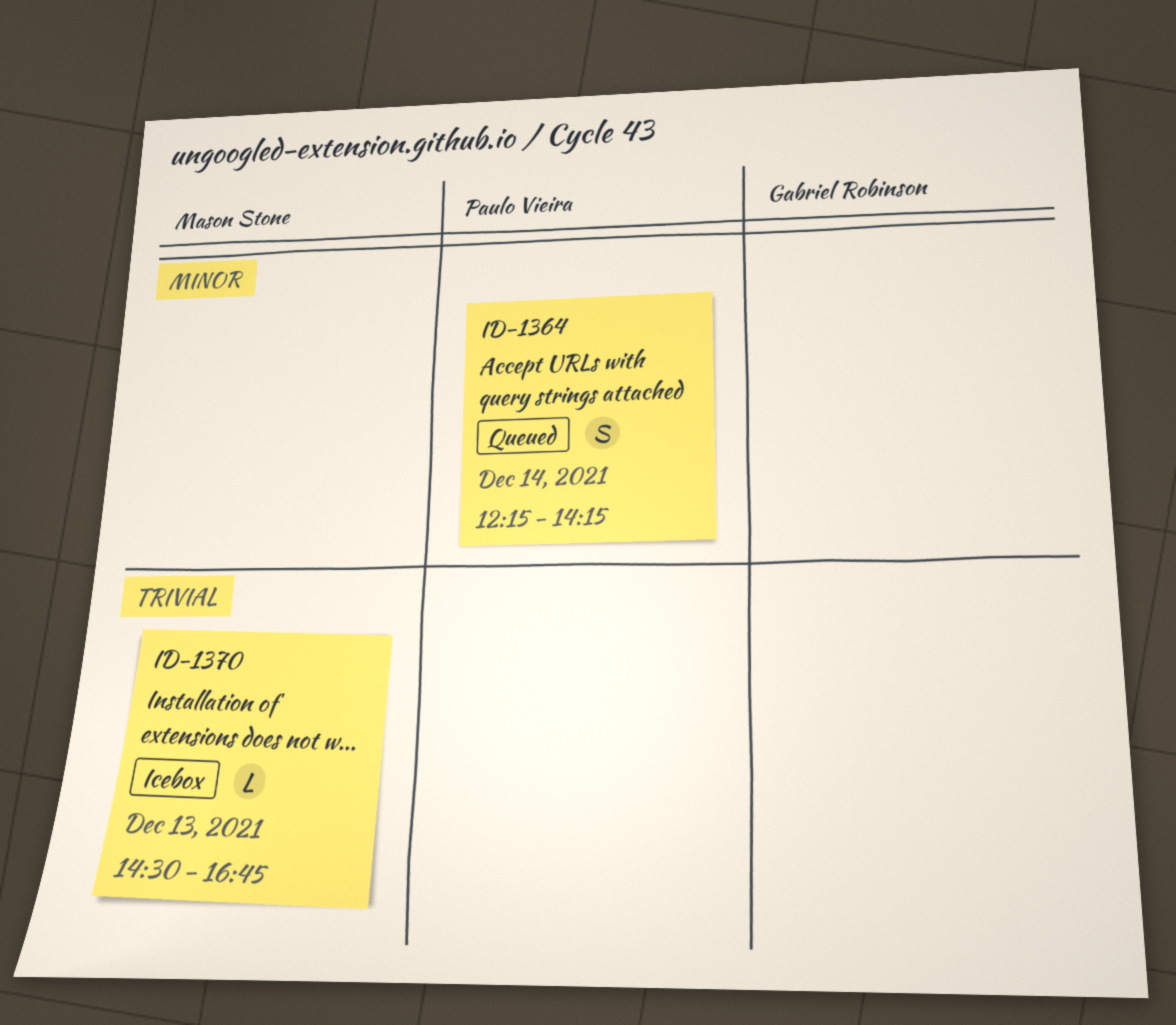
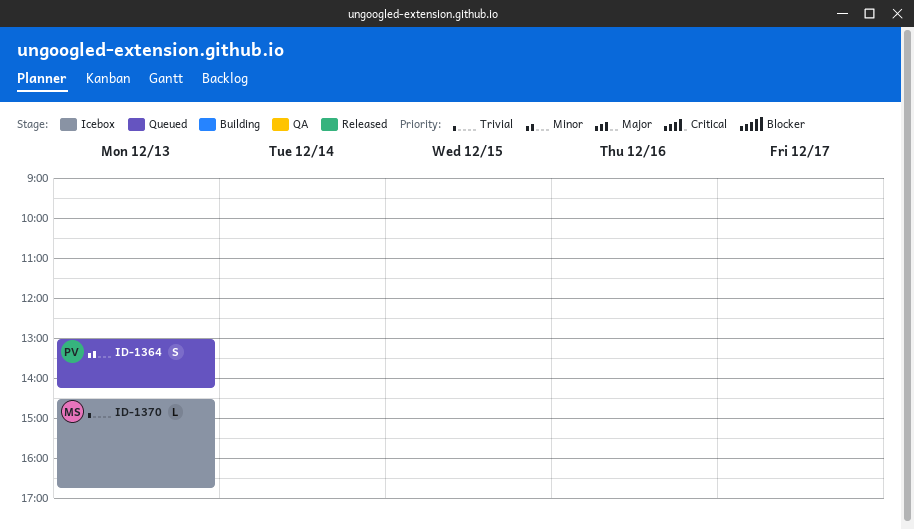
ID-1364, day: Dec 14 -> Dec 13
ID-1364, begins: 12:15 -> 13:00

